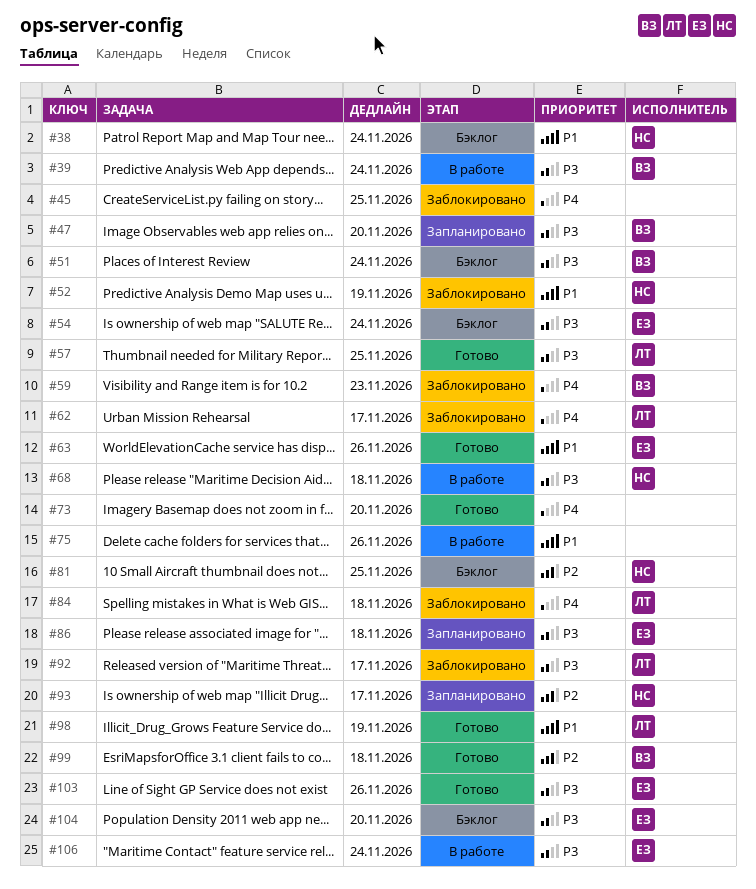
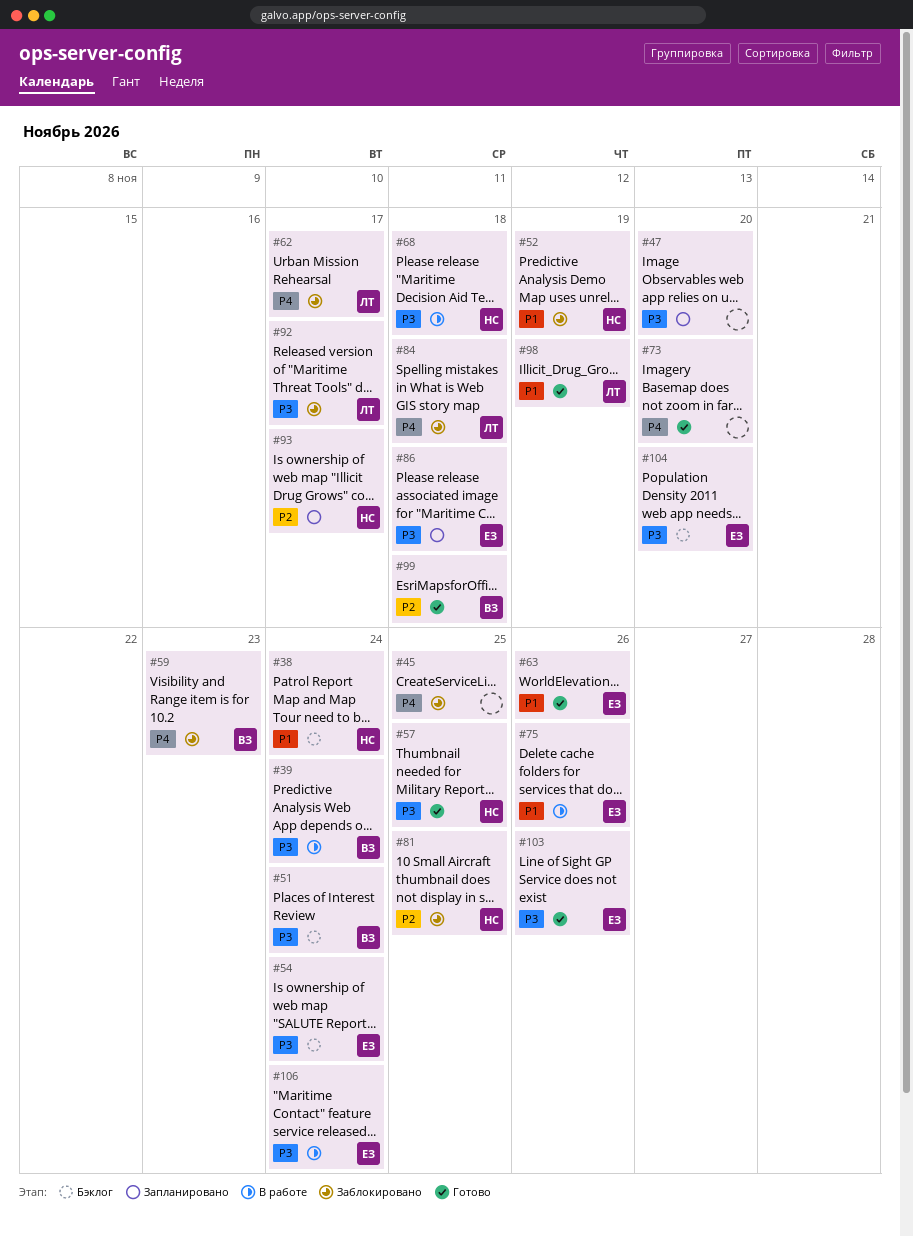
#47, owner: ВЗ -> none
#57, owner: ЛТ -> НС
#75, owner: none -> ЕЗ
#81, status: Бэклог -> Заблокировано

